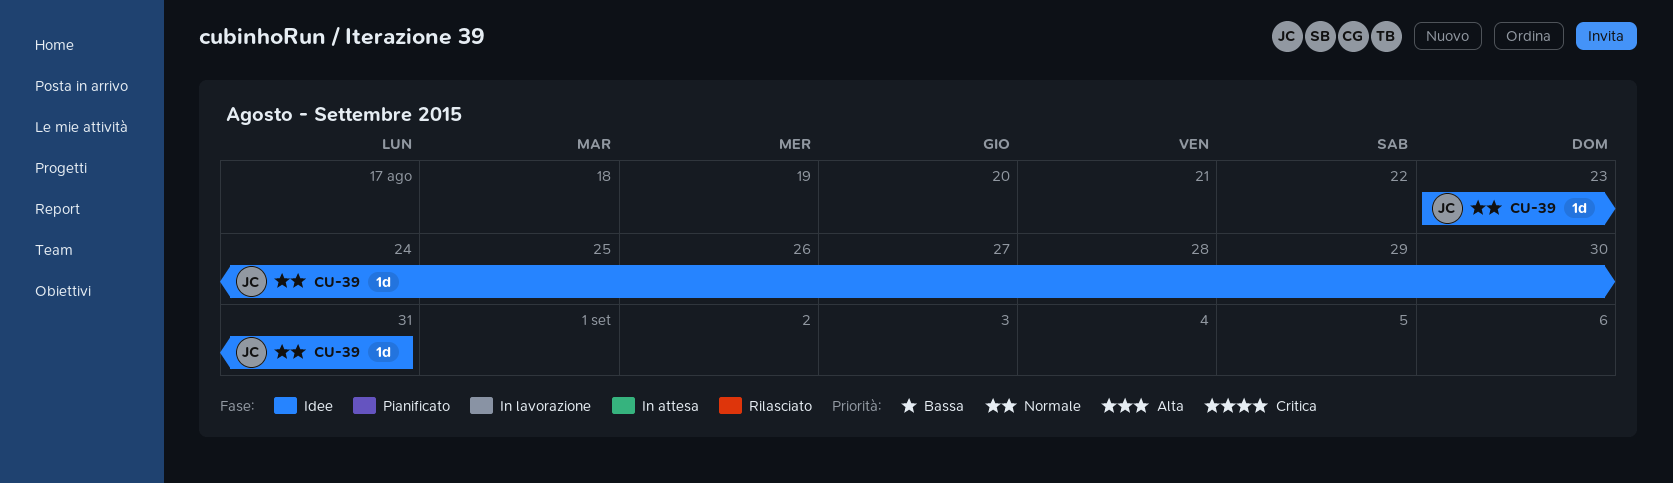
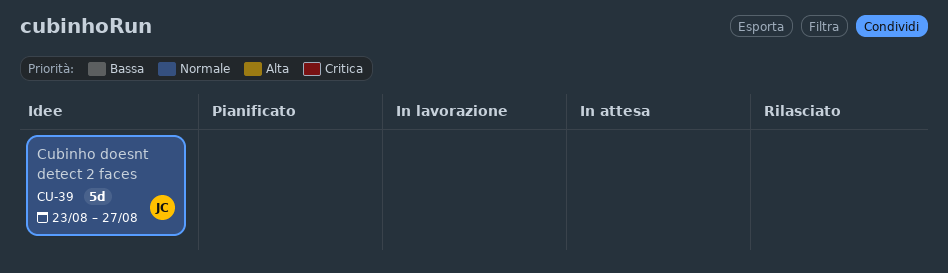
CU-39, estimate: 1d -> 5d
CU-39, due: Aug 31 -> Aug 27

